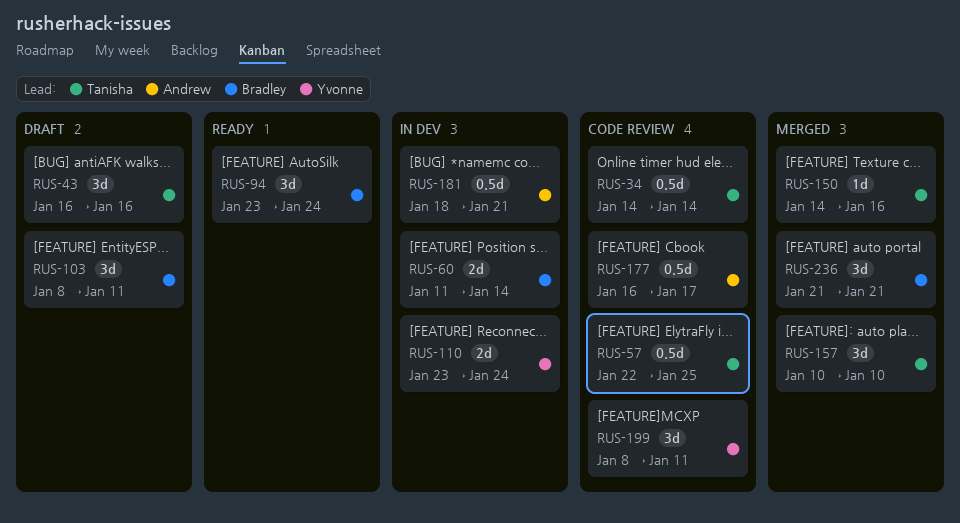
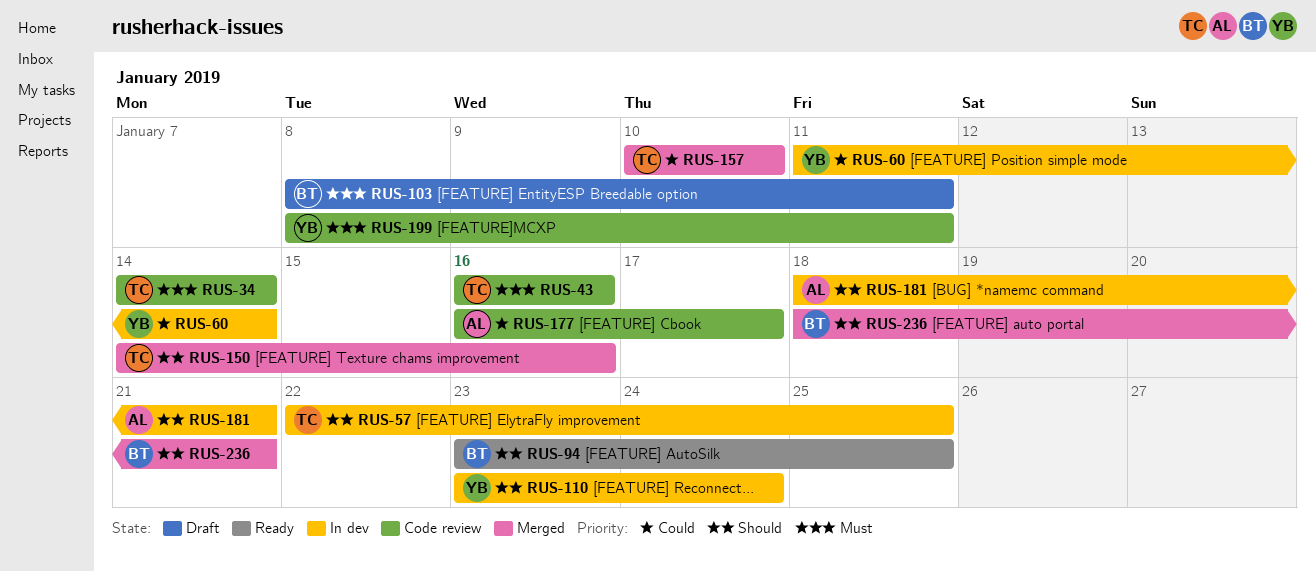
RUS-43, status: Draft -> Code review
RUS-57, status: Code review -> In dev
RUS-60, owner: Bradley -> Yvonne
RUS-94, due: Jan 24 -> Jan 25
RUS-236, start: Jan 21 -> Jan 18

